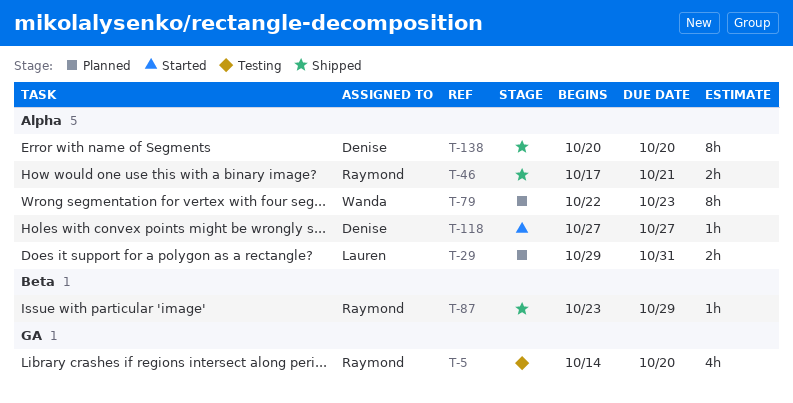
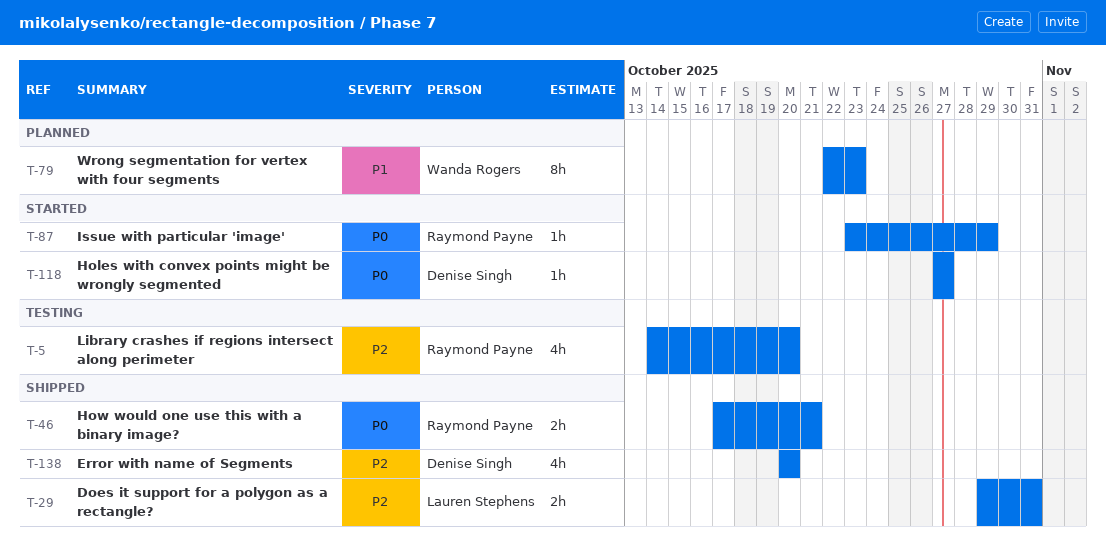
T-29, status: Planned -> Shipped
T-87, status: Shipped -> Started
T-138, estimate: 8h -> 4h

